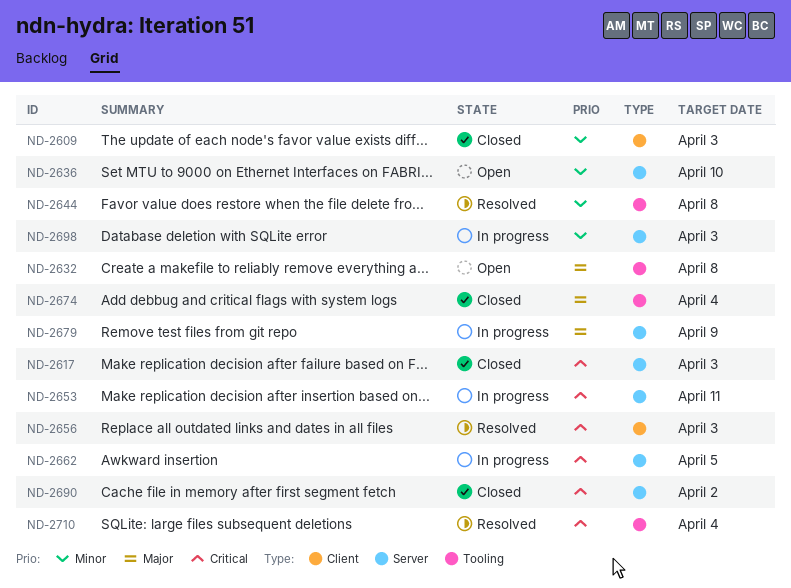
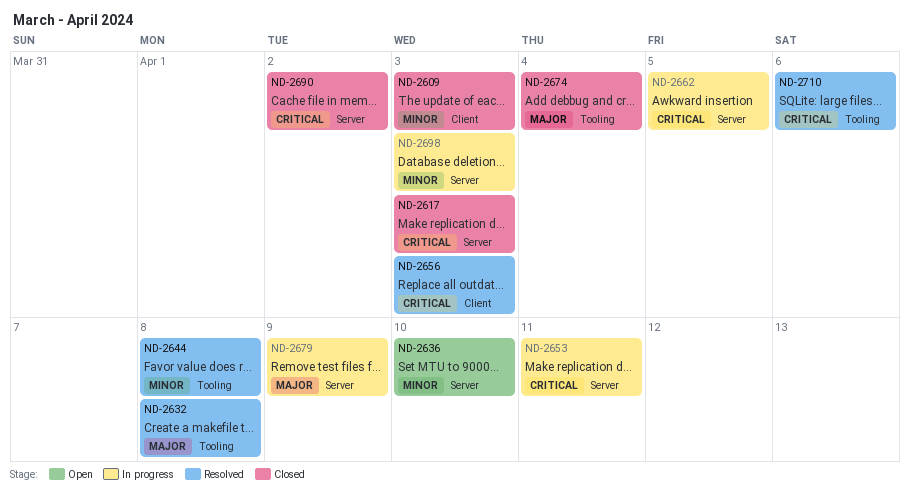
ND-2632, status: Open -> Resolved
ND-2710, due: Apr 4 -> Apr 6

